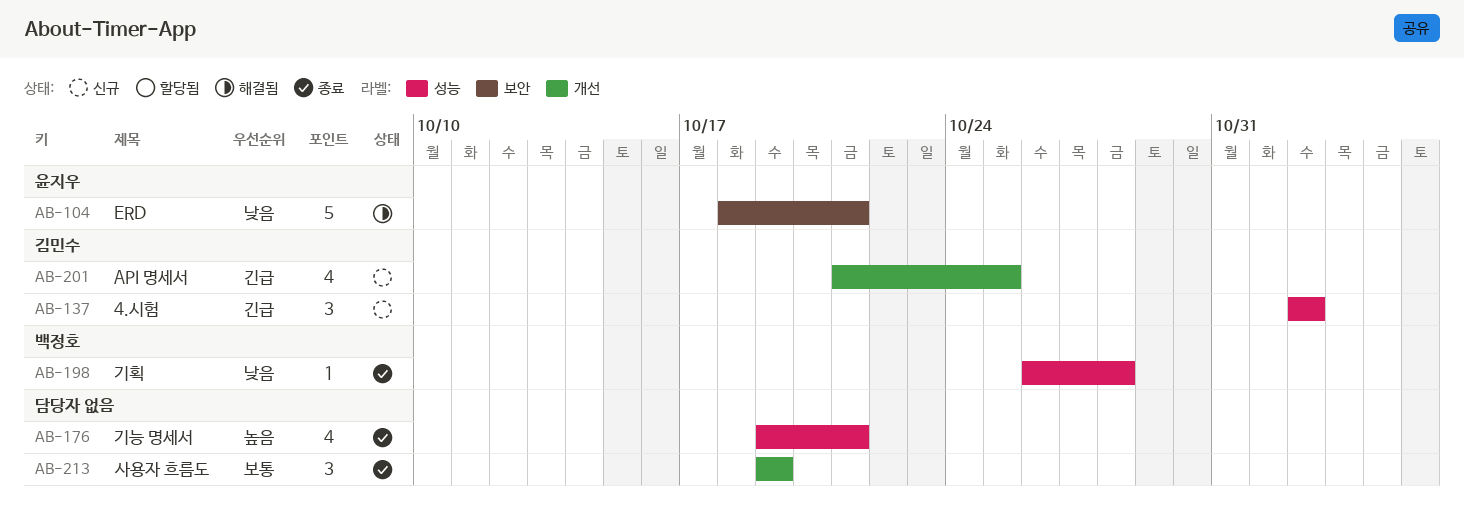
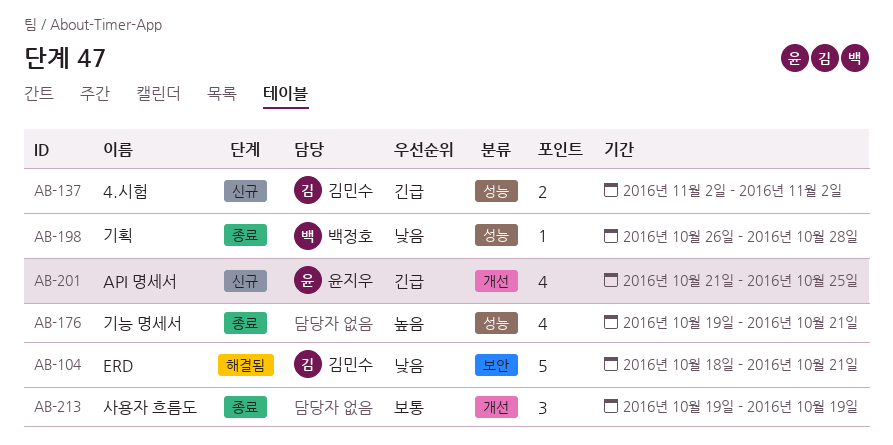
AB-104, owner: 윤지우 -> 김민수
AB-137, estimate: 3 -> 2
AB-201, owner: 김민수 -> 윤지우

